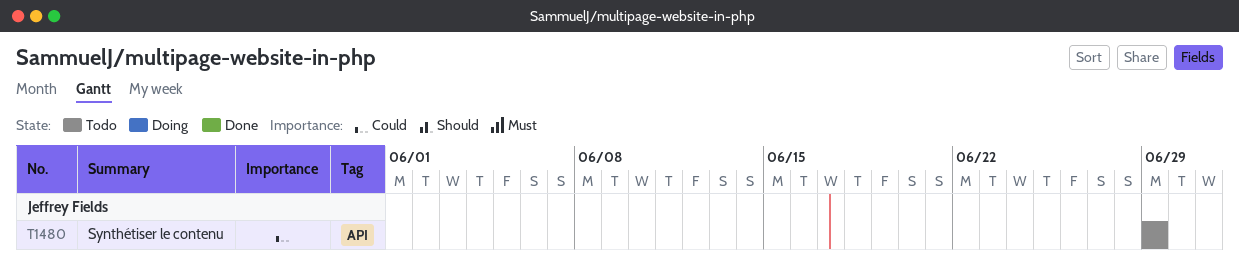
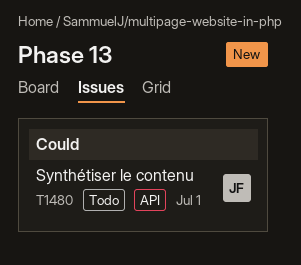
T1480, due: Jun 29 -> Jul 1

